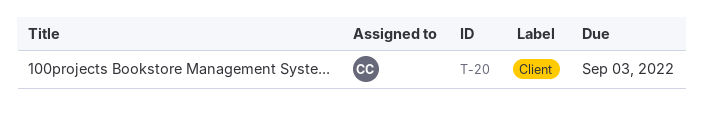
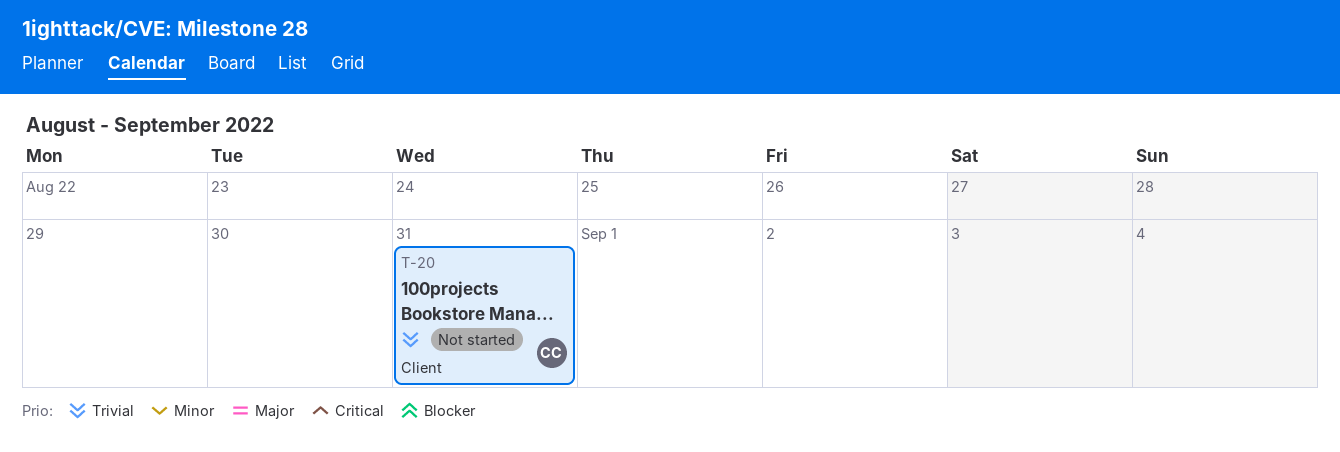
T-20, due: Sep 3 -> Aug 31

